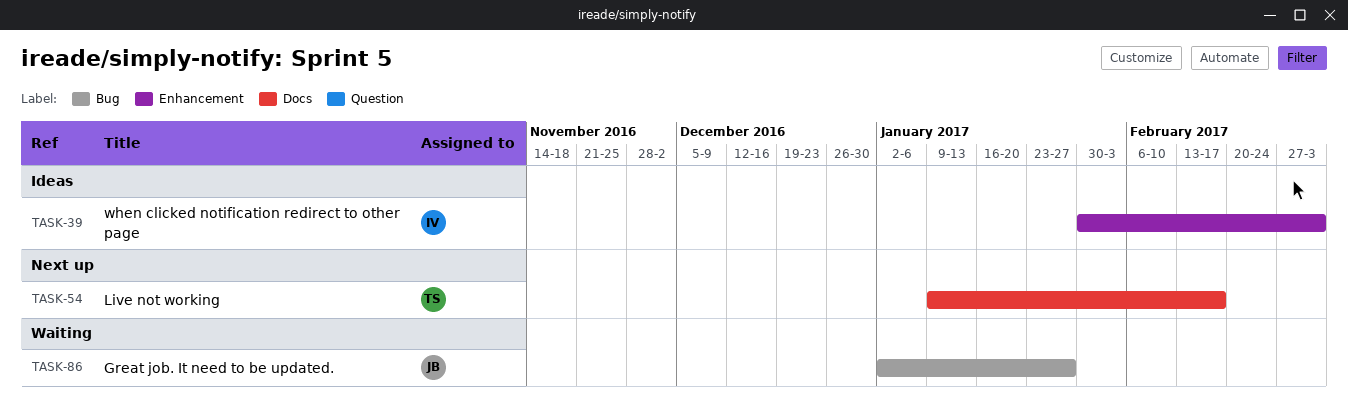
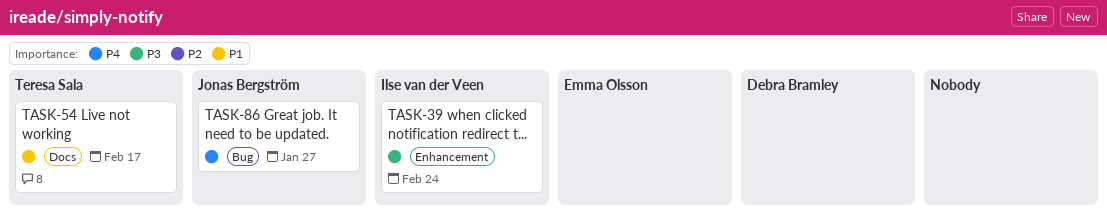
TASK-39, due: Mar 3 -> Feb 24

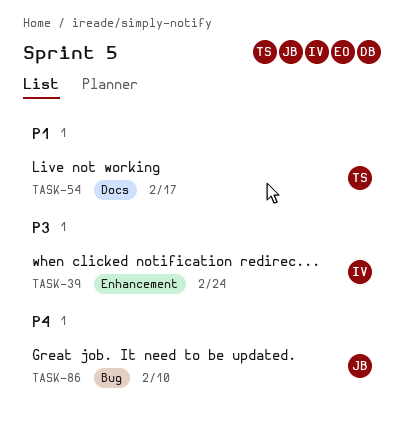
TASK-86, due: Jan 27 -> Feb 10

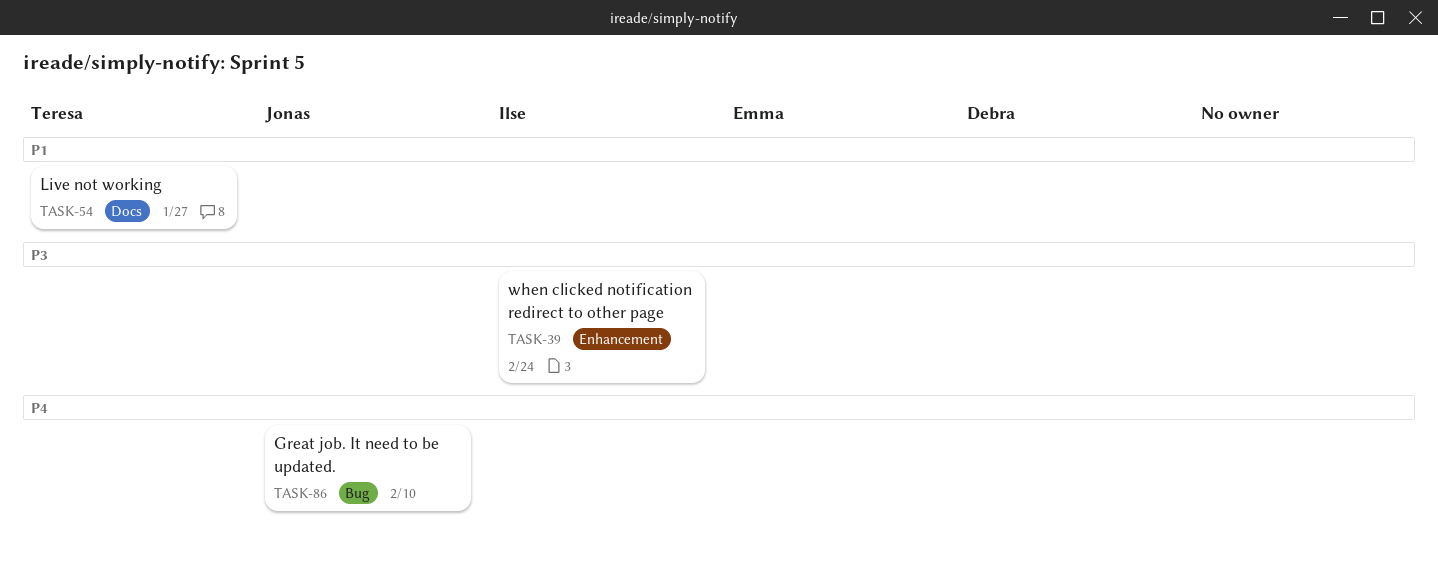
TASK-54, due: Feb 17 -> Jan 27

